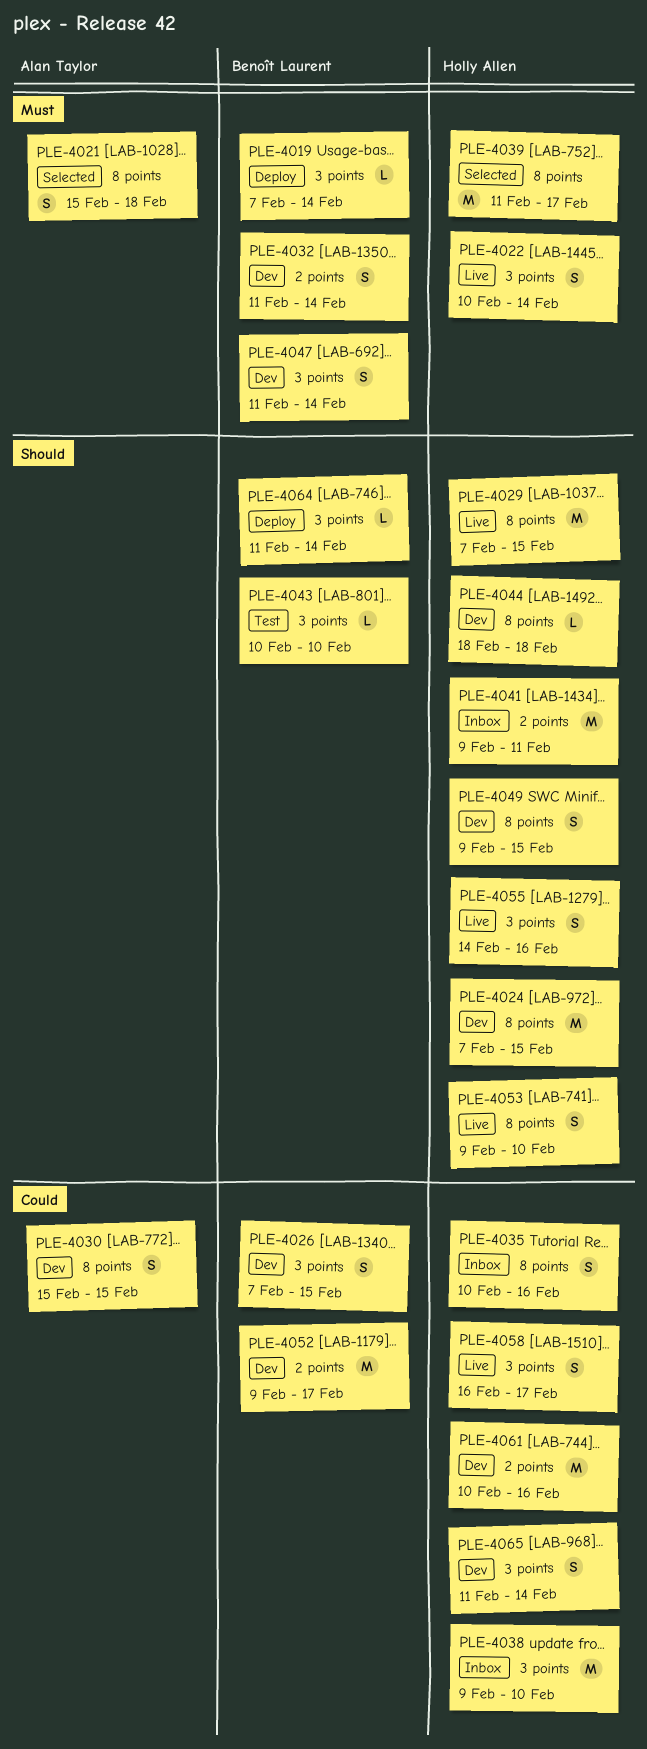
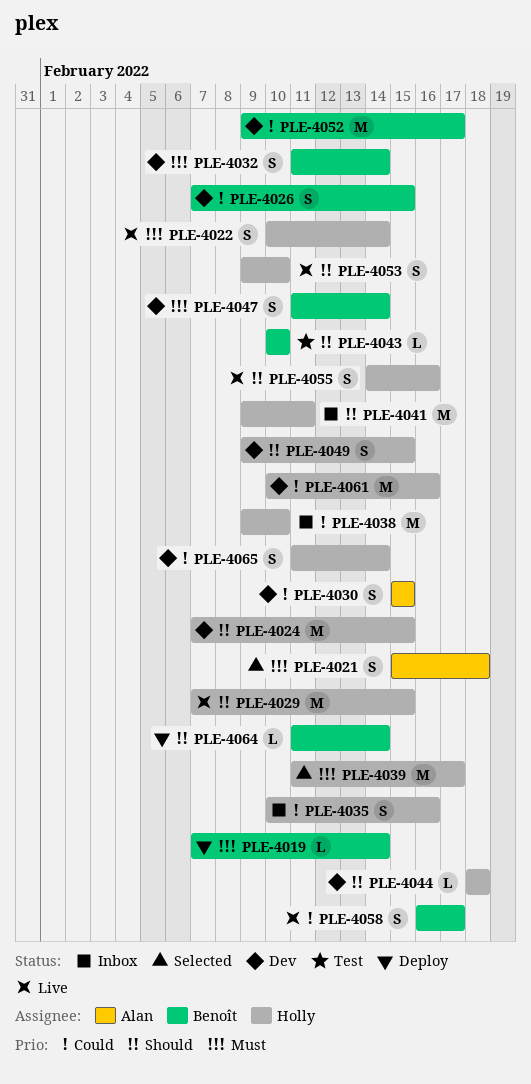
PLE-4058, owner: Holly Allen -> Benoît Laurent

